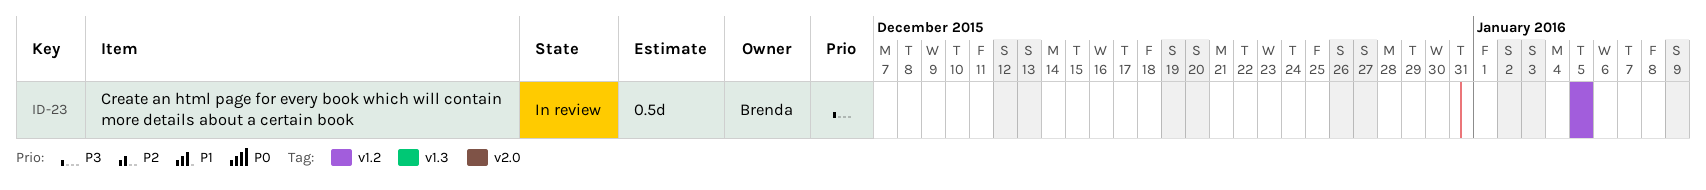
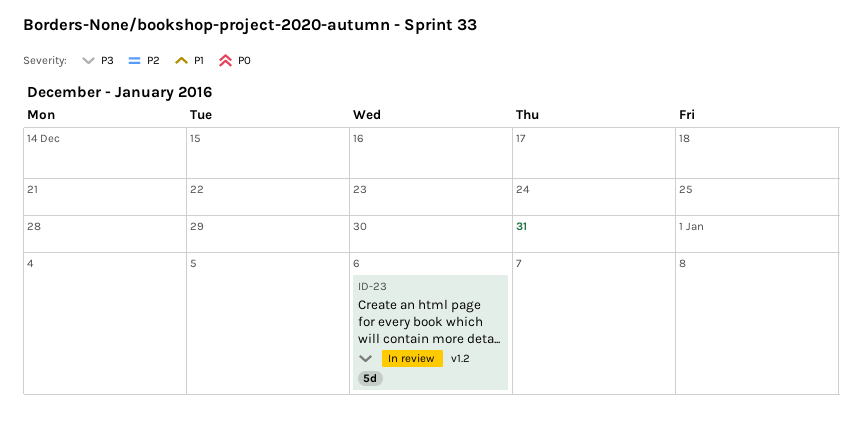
ID-23, estimate: 0.5d -> 5d
ID-23, due: Jan 5 -> Jan 6

